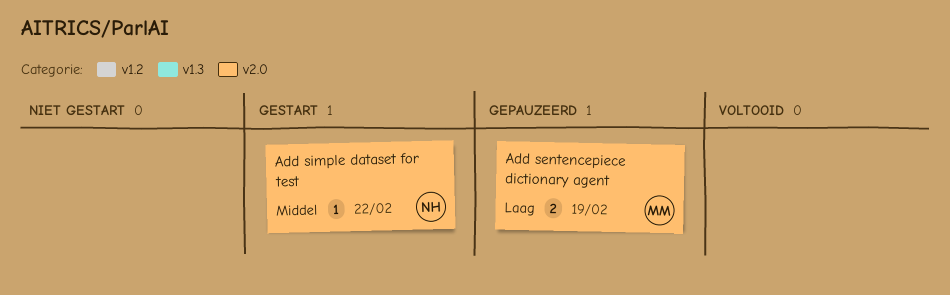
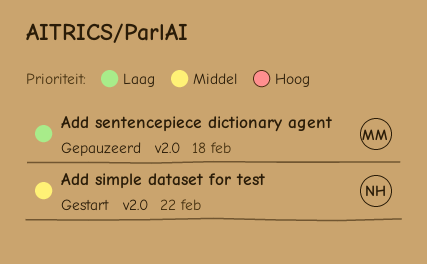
Add sentencepiece dictionary agent, due: Feb 19 -> Feb 18

